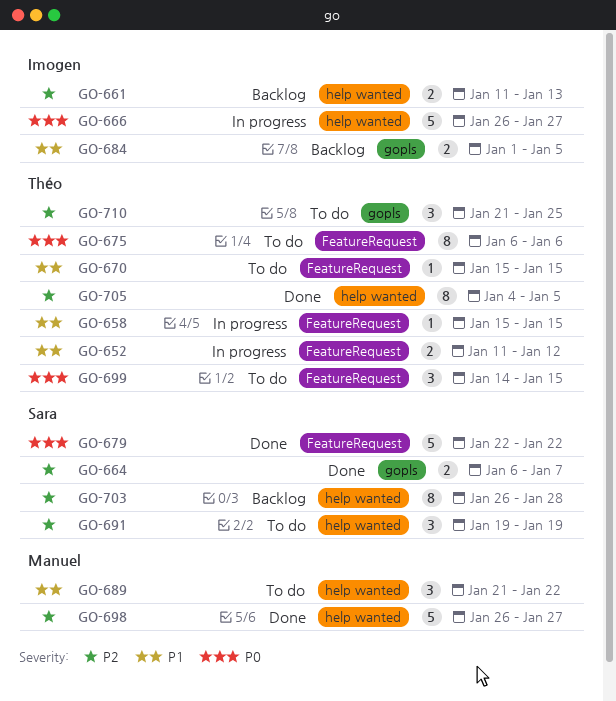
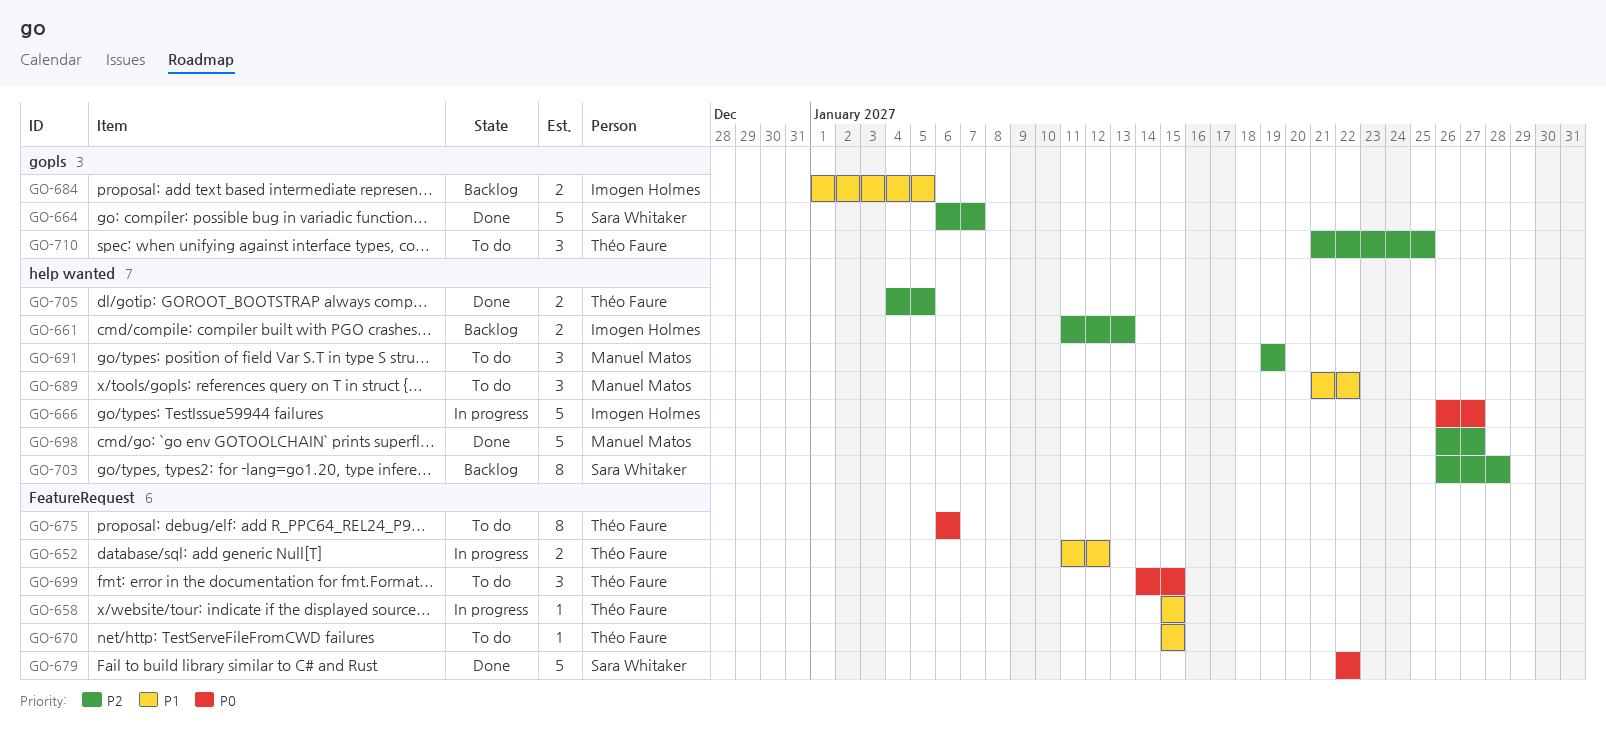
GO-664, estimate: 2 -> 5
GO-691, owner: Sara Whitaker -> Manuel Matos
GO-705, estimate: 8 -> 2

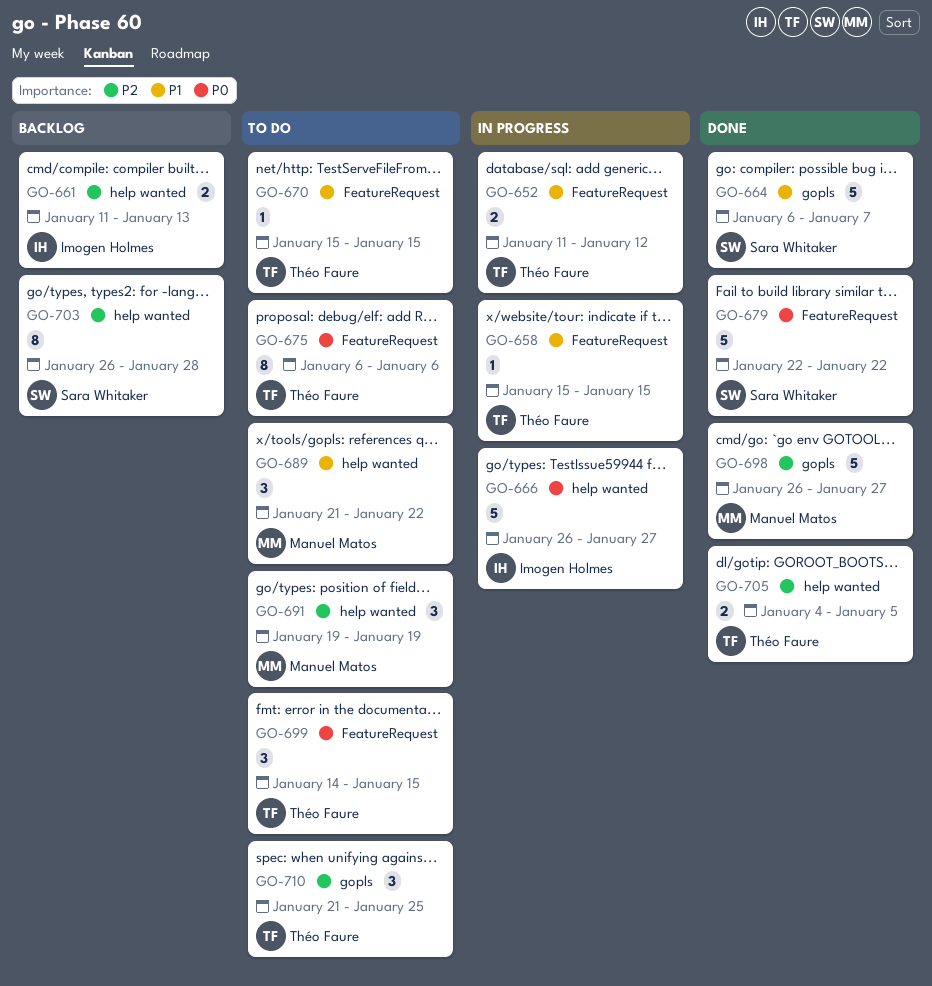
GO-664, priority: P2 -> P1
GO-684: present -> none
GO-698, label: help wanted -> gopls

